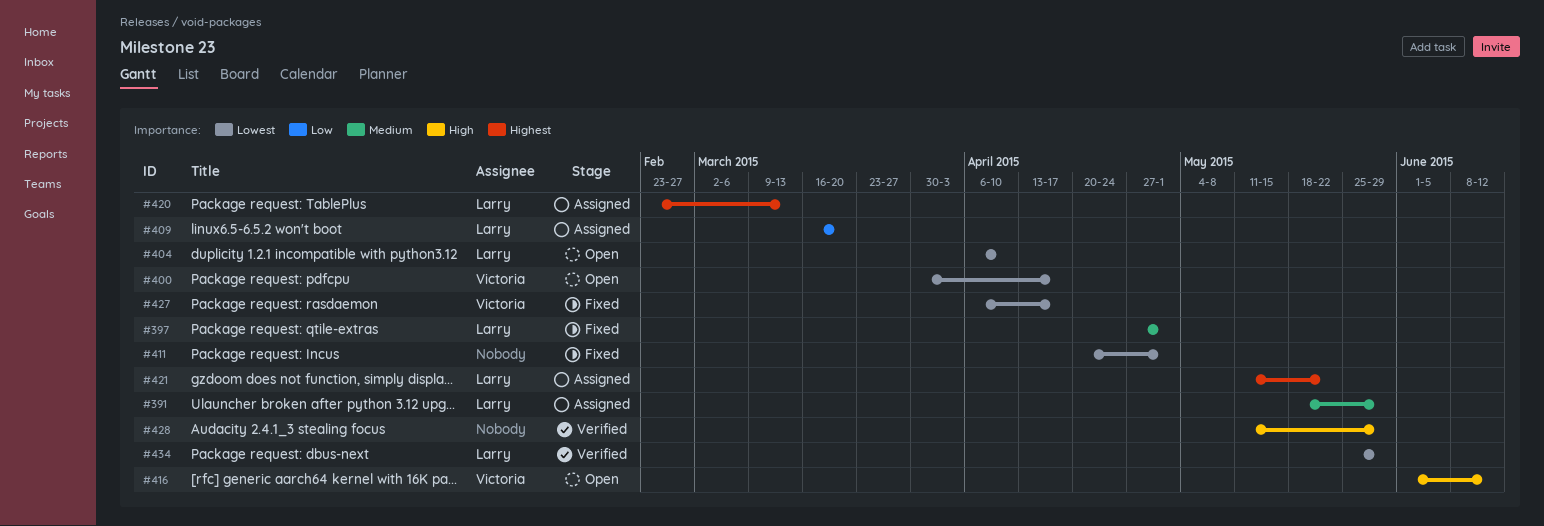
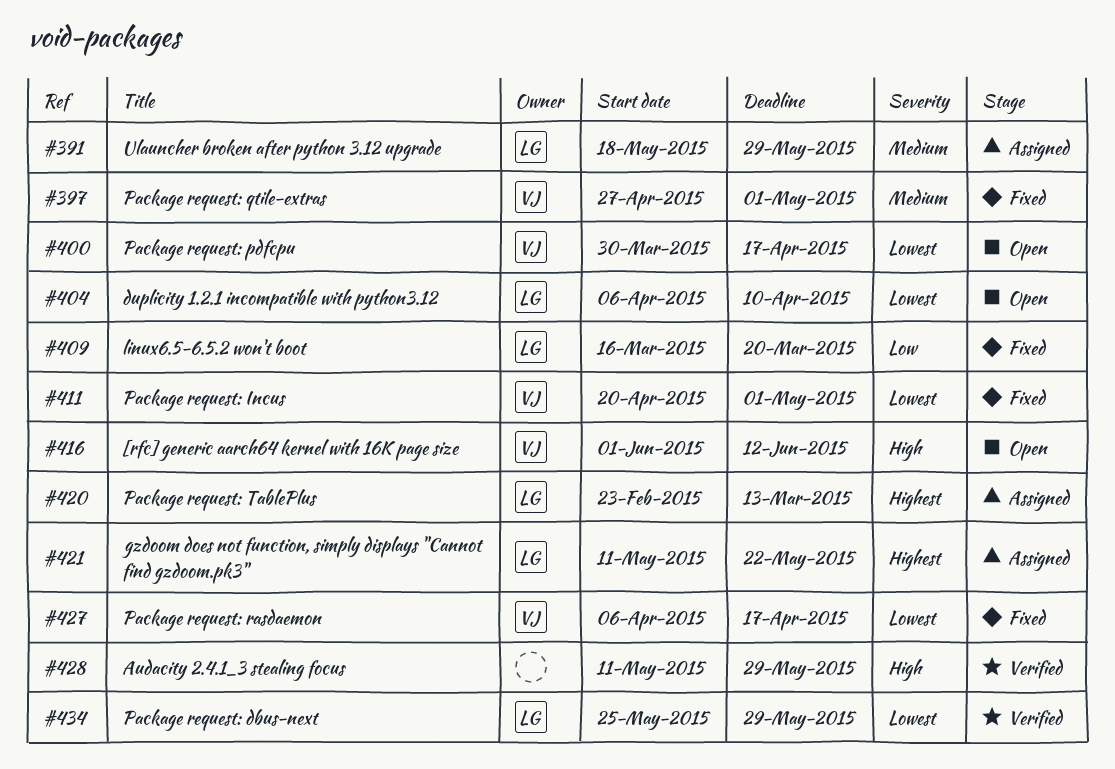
#397, owner: Larry -> Victoria
#409, status: Assigned -> Fixed
#411, owner: none -> Victoria

